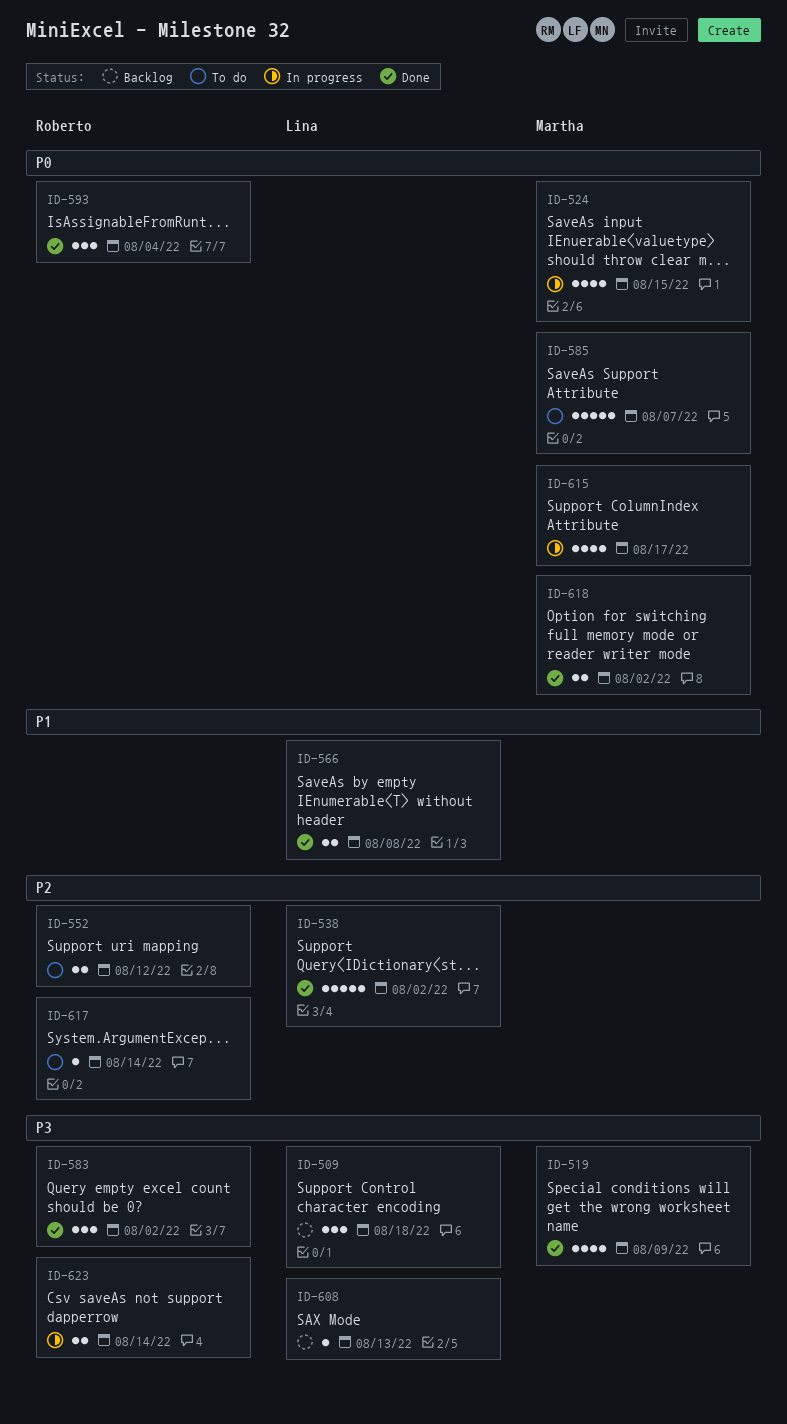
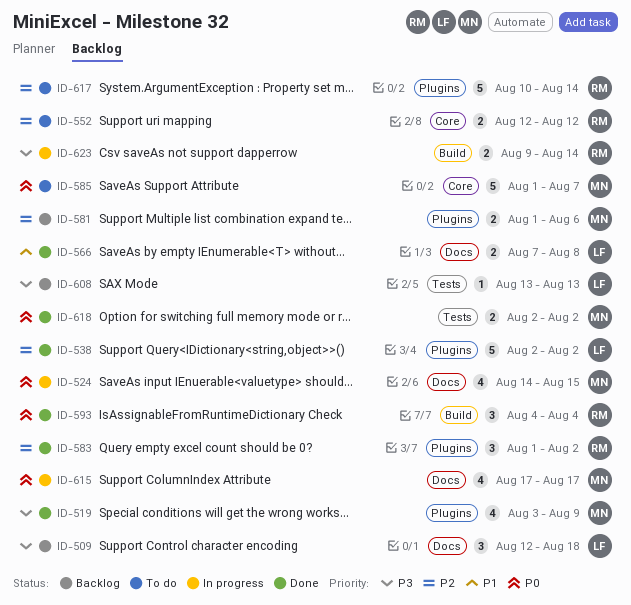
ID-581: none -> present
ID-583, priority: P3 -> P2
ID-617, estimate: 1 -> 5

